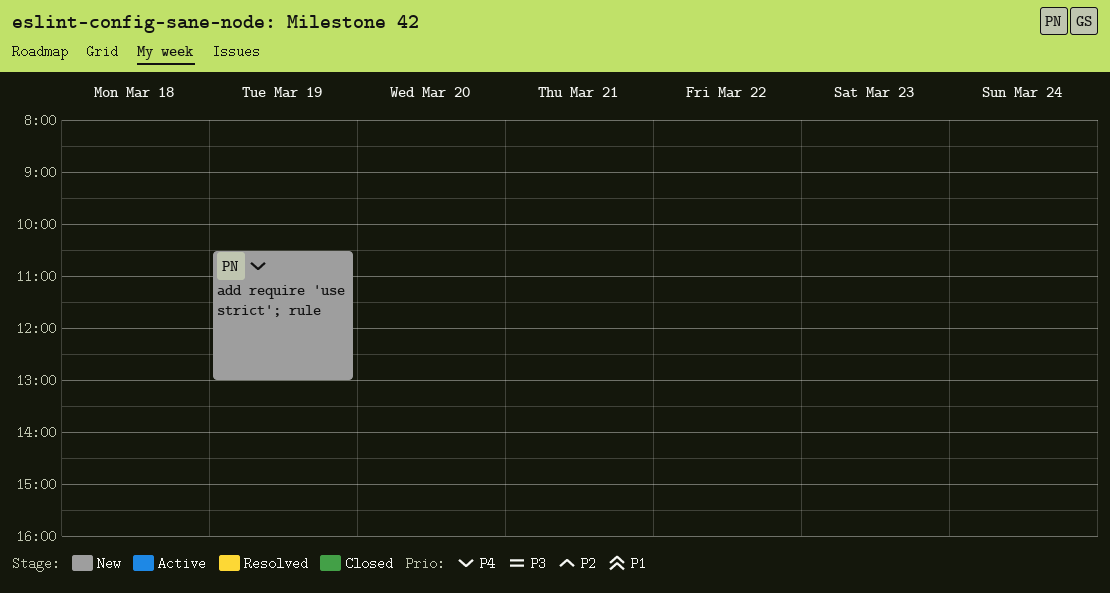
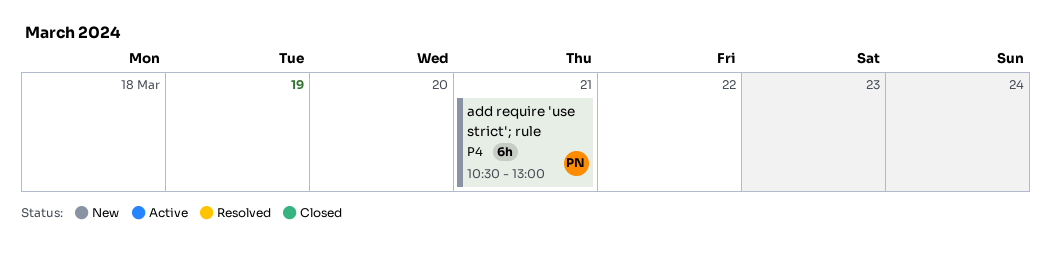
add require 'use strict'; rule, day: Mar 19 -> Mar 21

